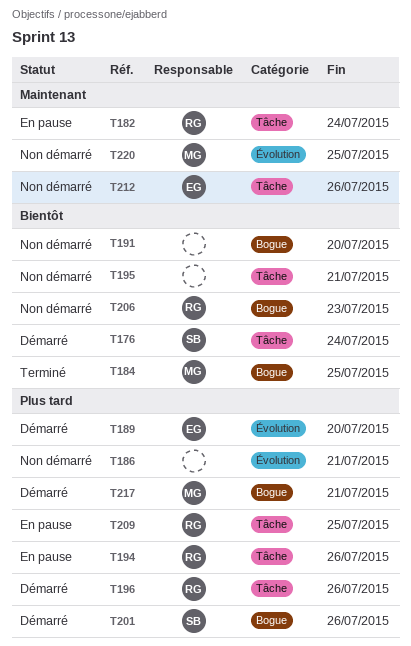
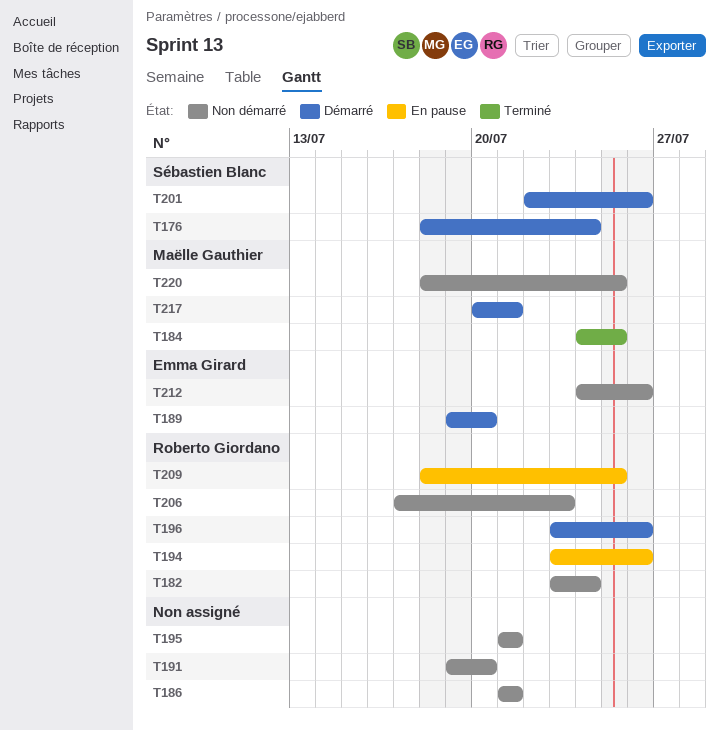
T182, status: En pause -> Non démarré

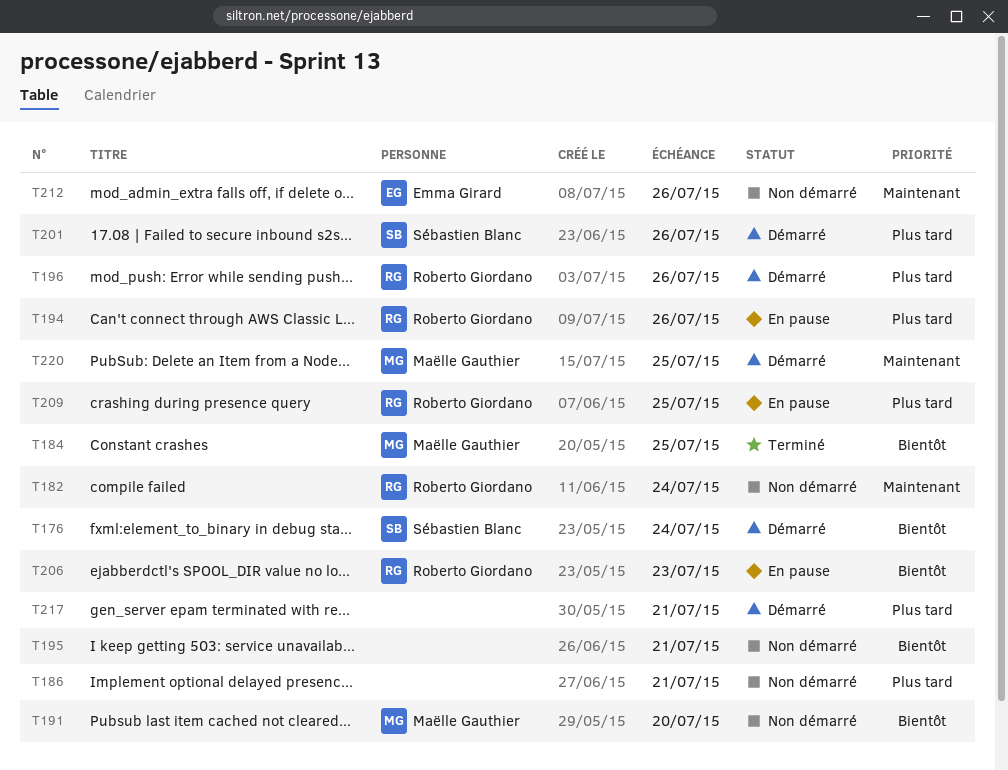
T189: present -> none
T191, owner: none -> Maëlle Gauthier
T206, status: Non démarré -> En pause
T217, owner: Maëlle Gauthier -> none
T220, status: Non démarré -> Démarré

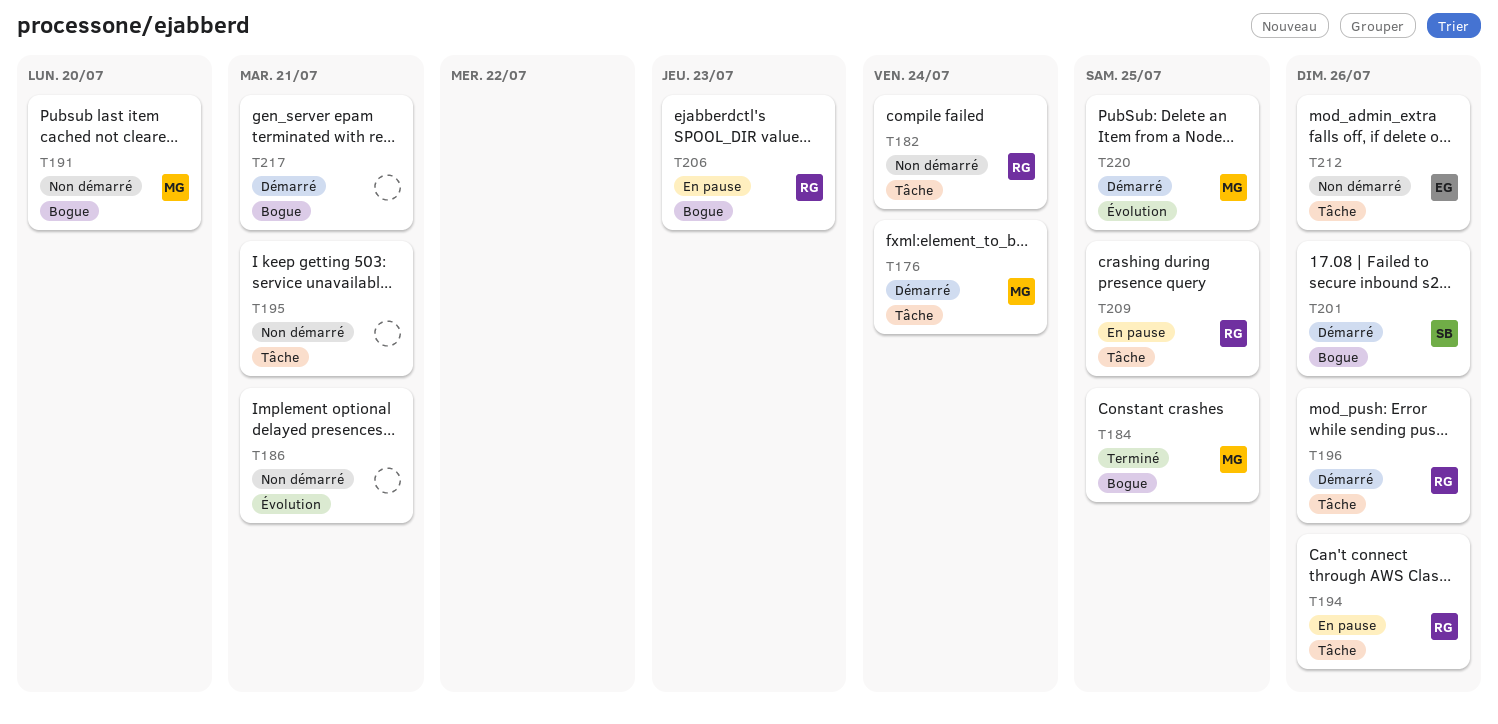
T176, owner: Sébastien Blanc -> Maëlle Gauthier

